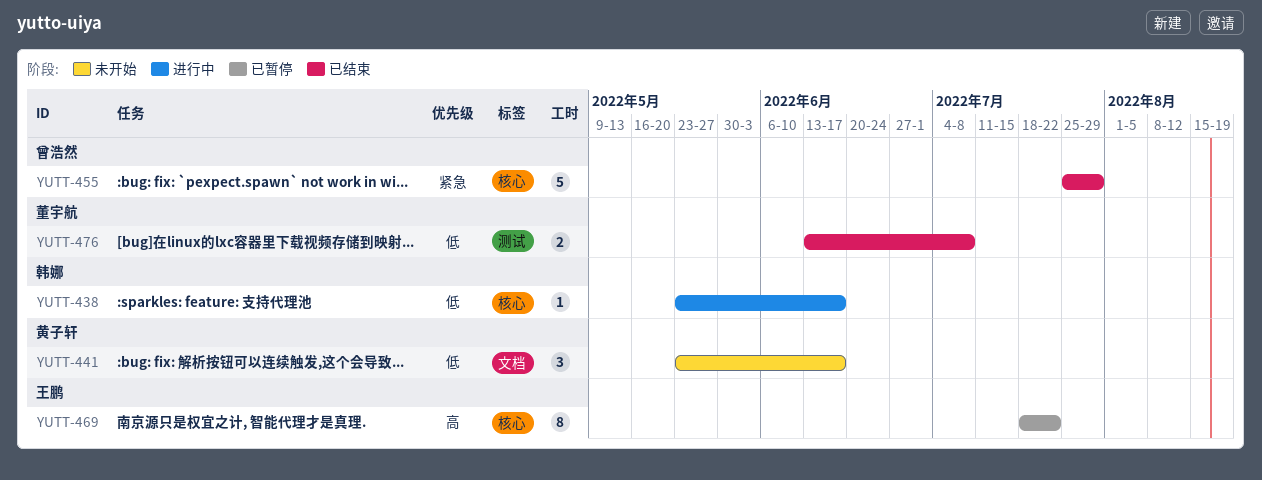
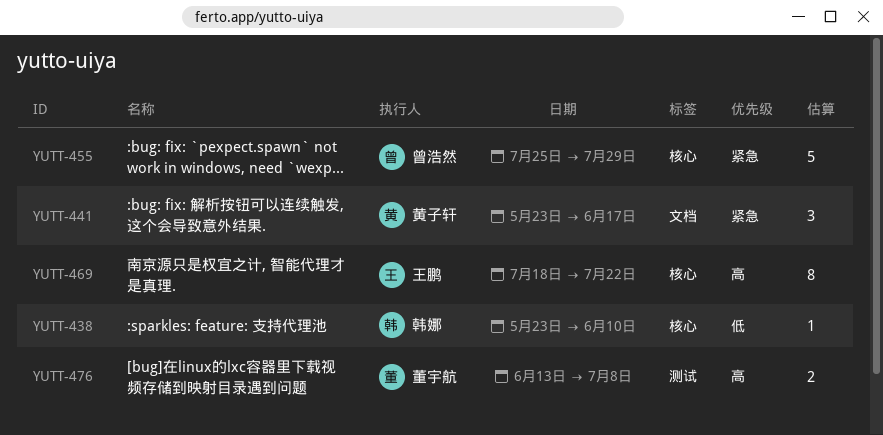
YUTT-438, due: Jun 17 -> Jun 10
YUTT-441, priority: 低 -> 紧急
YUTT-476, priority: 低 -> 高

